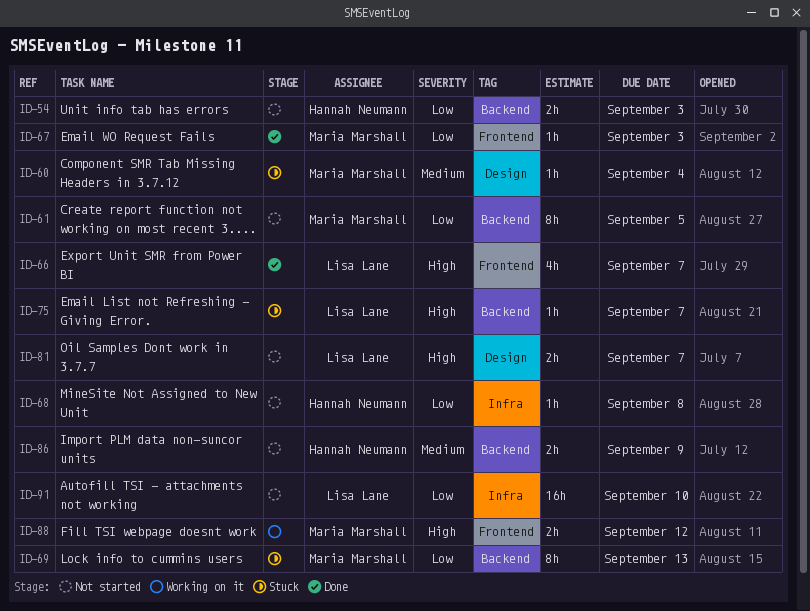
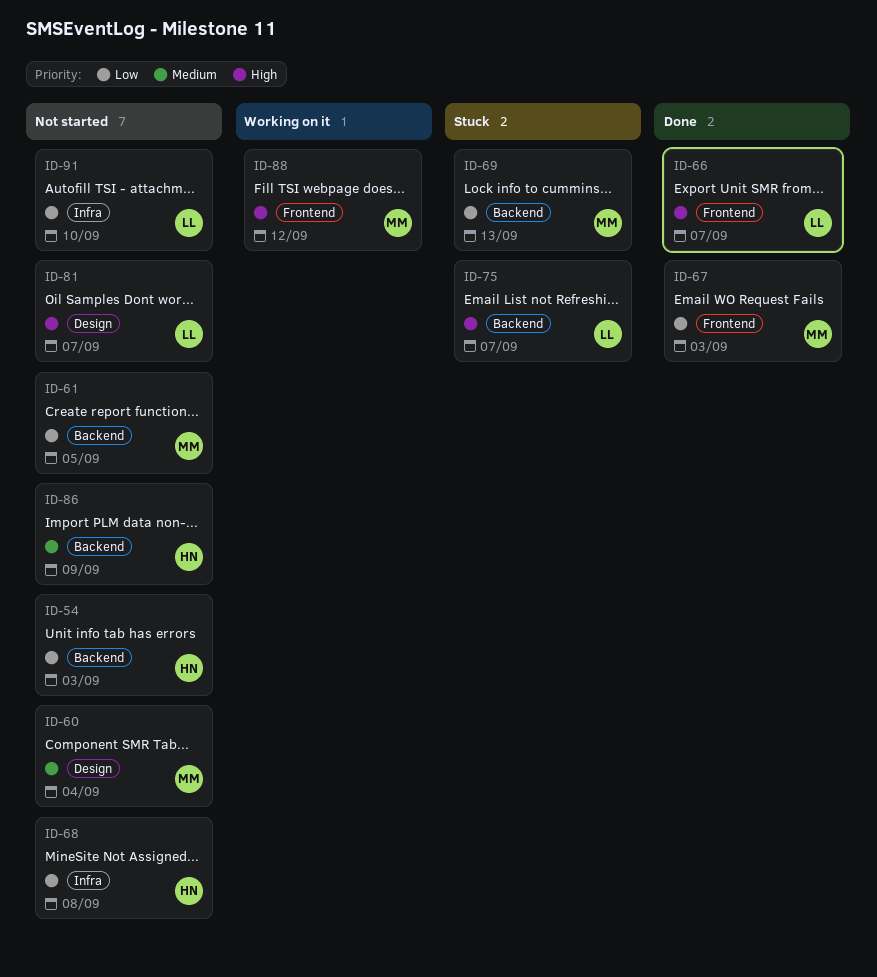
ID-60, status: Stuck -> Not started

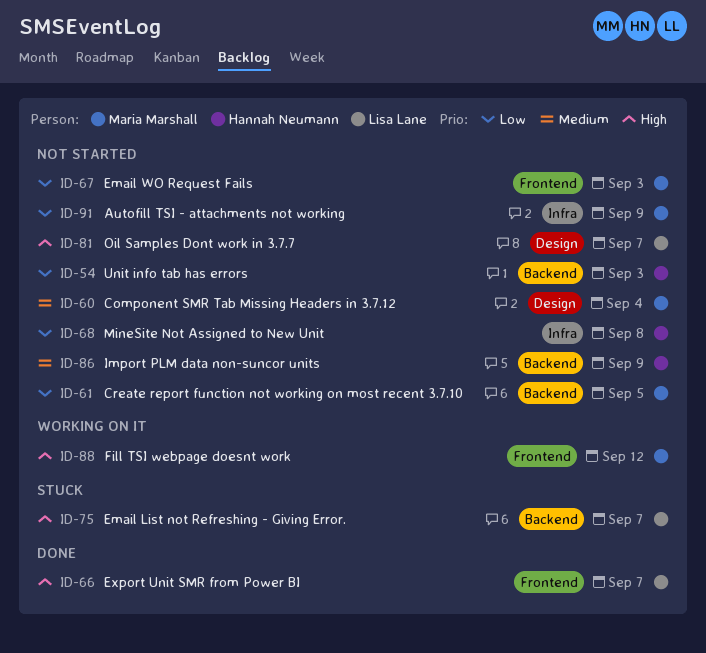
ID-67, status: Done -> Not started
ID-69: present -> none
ID-91, owner: Lisa Lane -> Maria Marshall
ID-91, due: Sep 10 -> Sep 9

